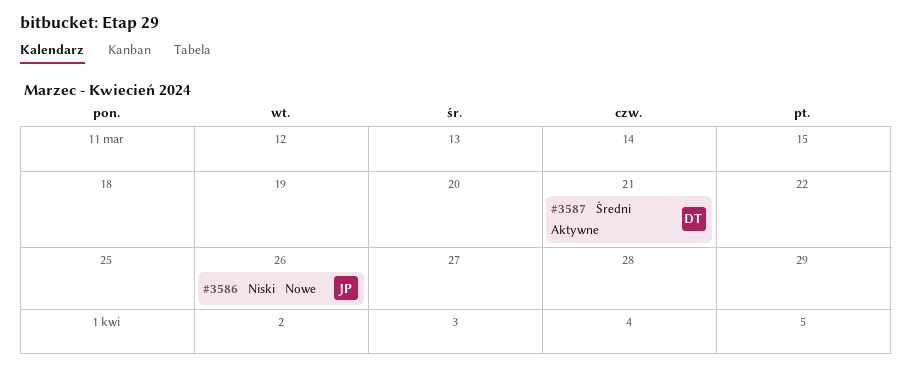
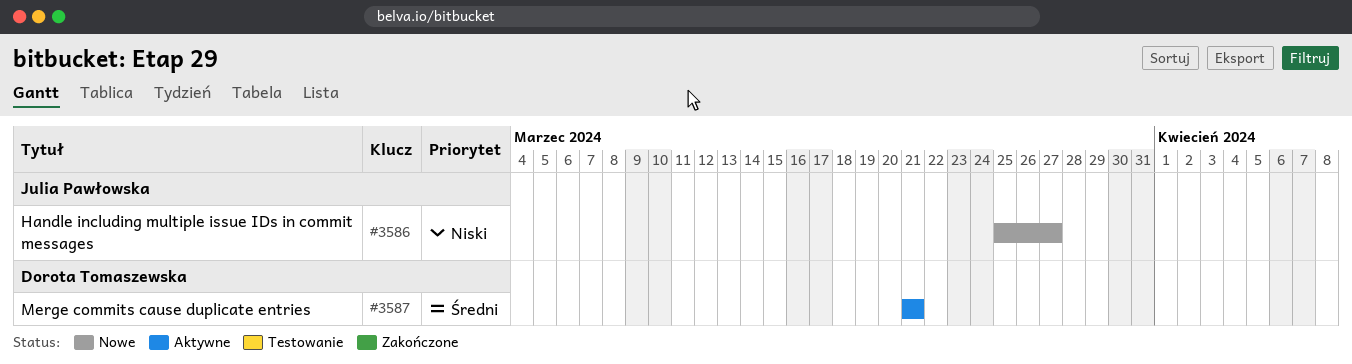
#3586, due: Mar 26 -> Mar 27

